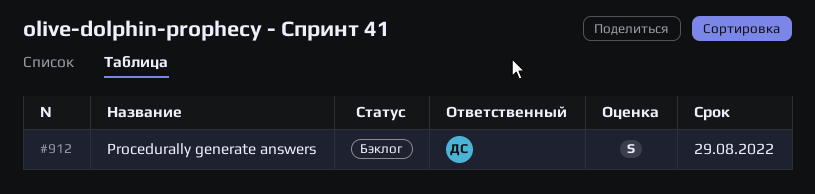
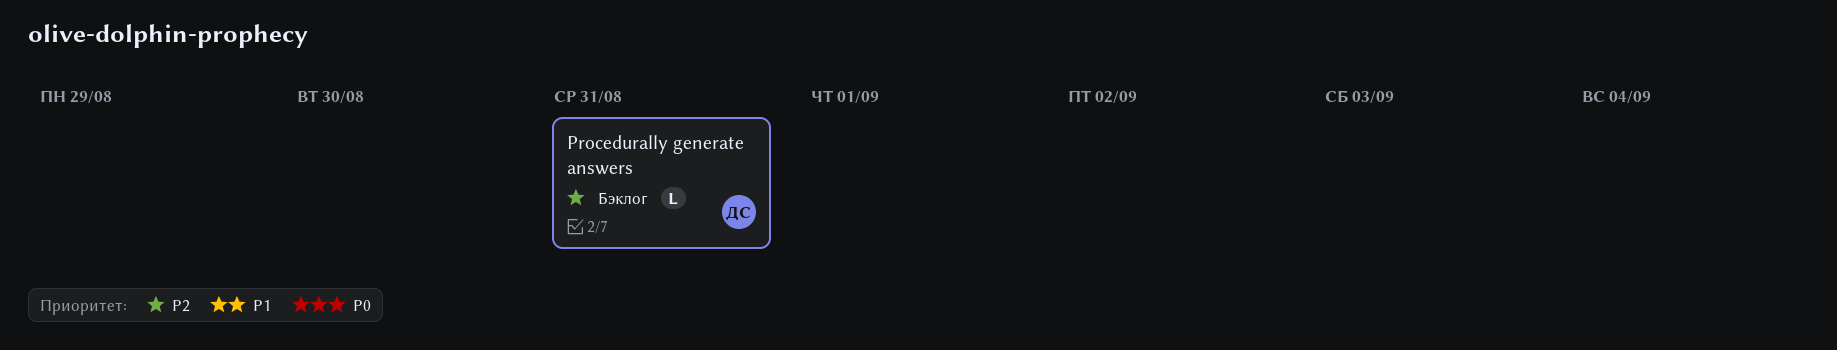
Procedurally generate answers, estimate: S -> L
Procedurally generate answers, due: Aug 29 -> Aug 31

